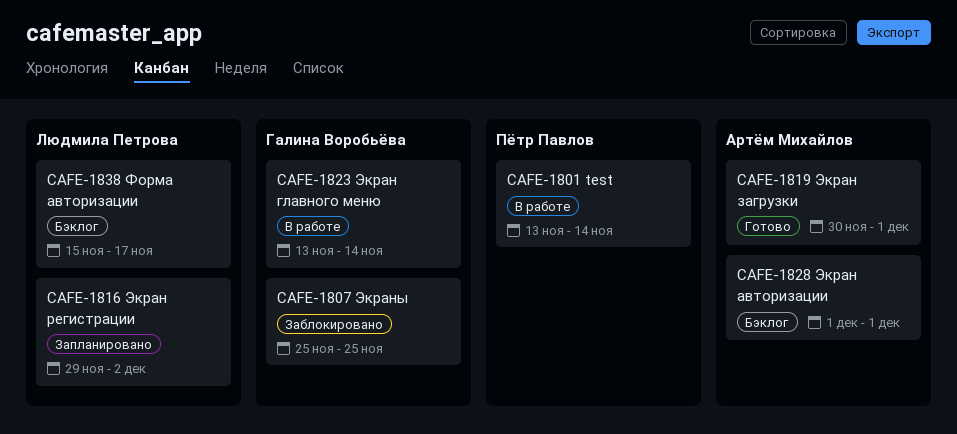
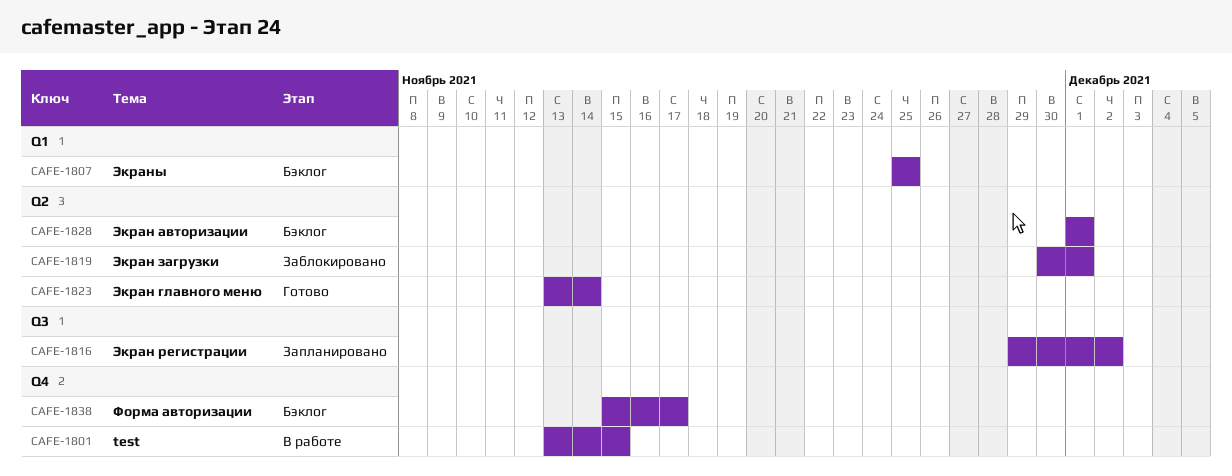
CAFE-1801, due: Nov 14 -> Nov 15
CAFE-1807, status: Заблокировано -> Бэклог
CAFE-1819, status: Готово -> Заблокировано
CAFE-1823, status: В работе -> Готово

